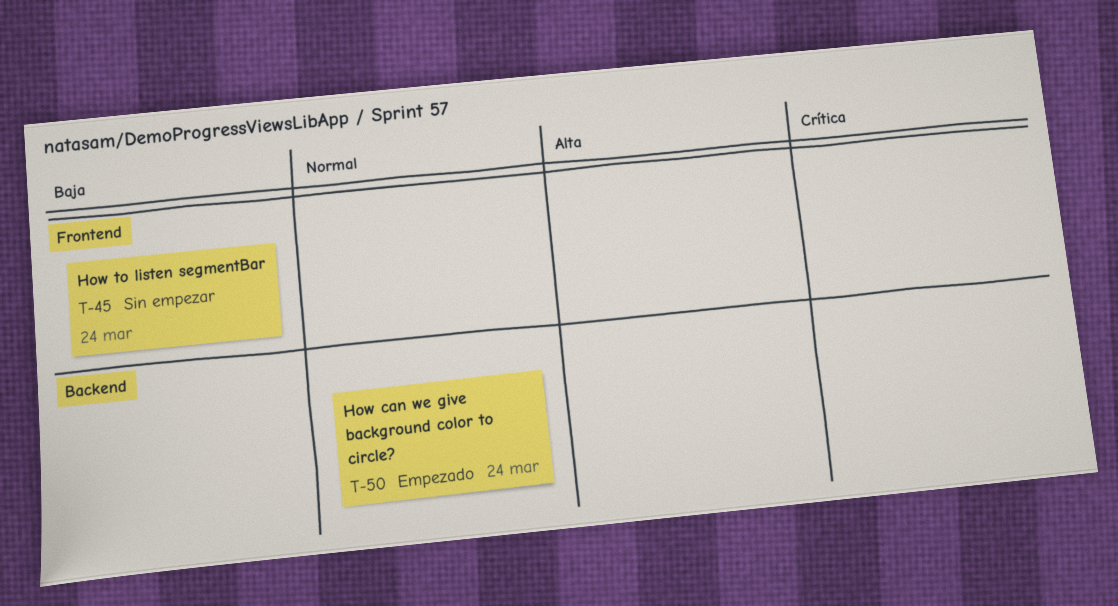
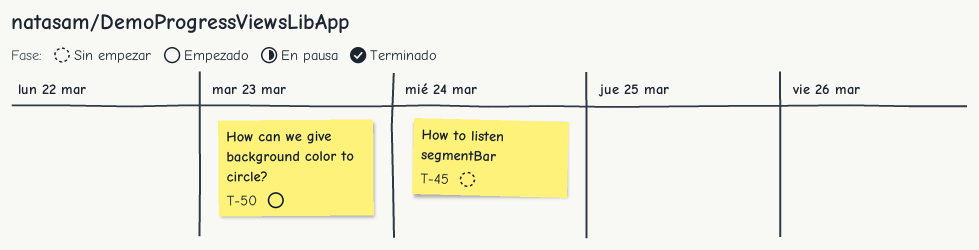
T-50, due: Mar 24 -> Mar 23

